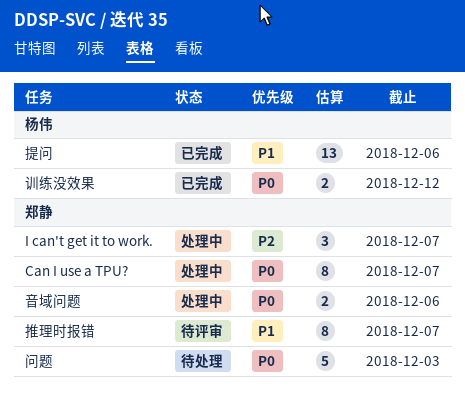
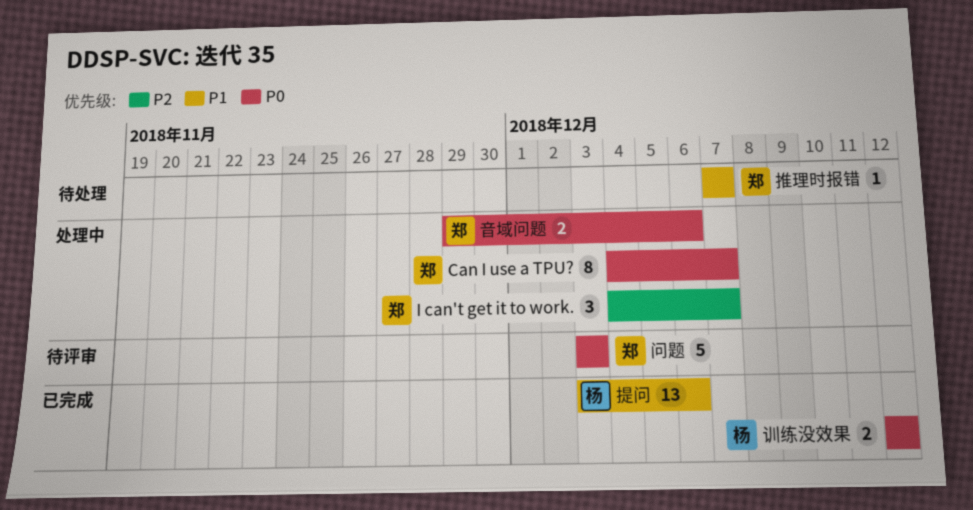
推理时报错, status: 待评审 -> 待处理
推理时报错, estimate: 8 -> 1
问题, status: 待处理 -> 待评审

